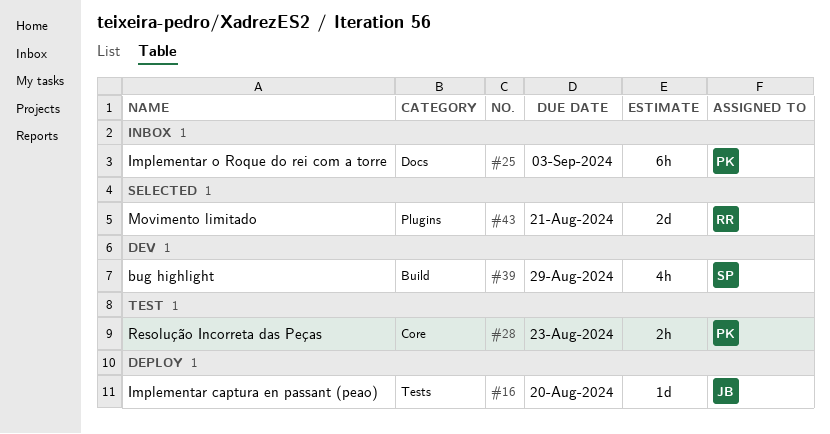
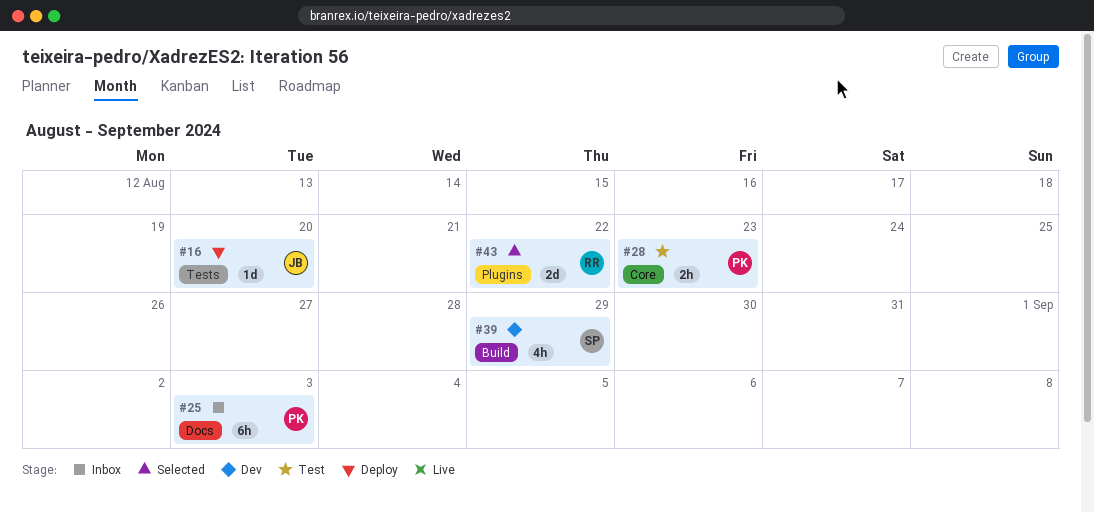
#43, due: Aug 21 -> Aug 22

